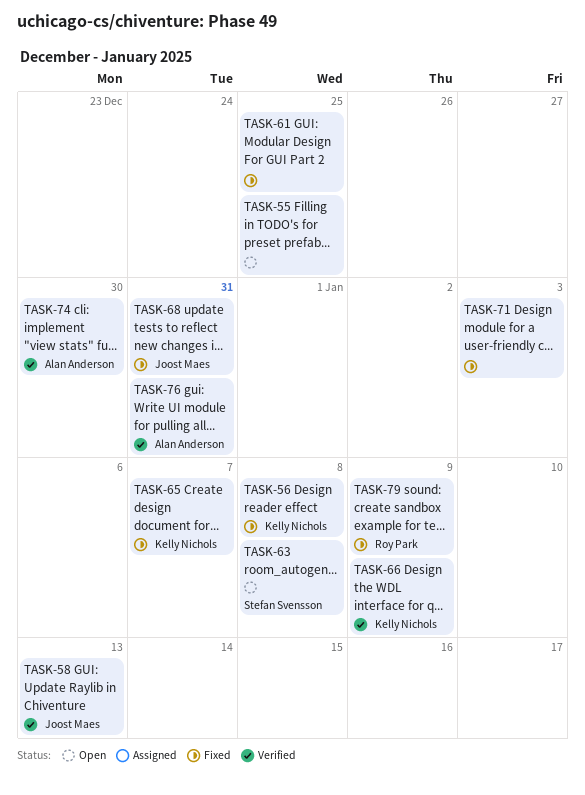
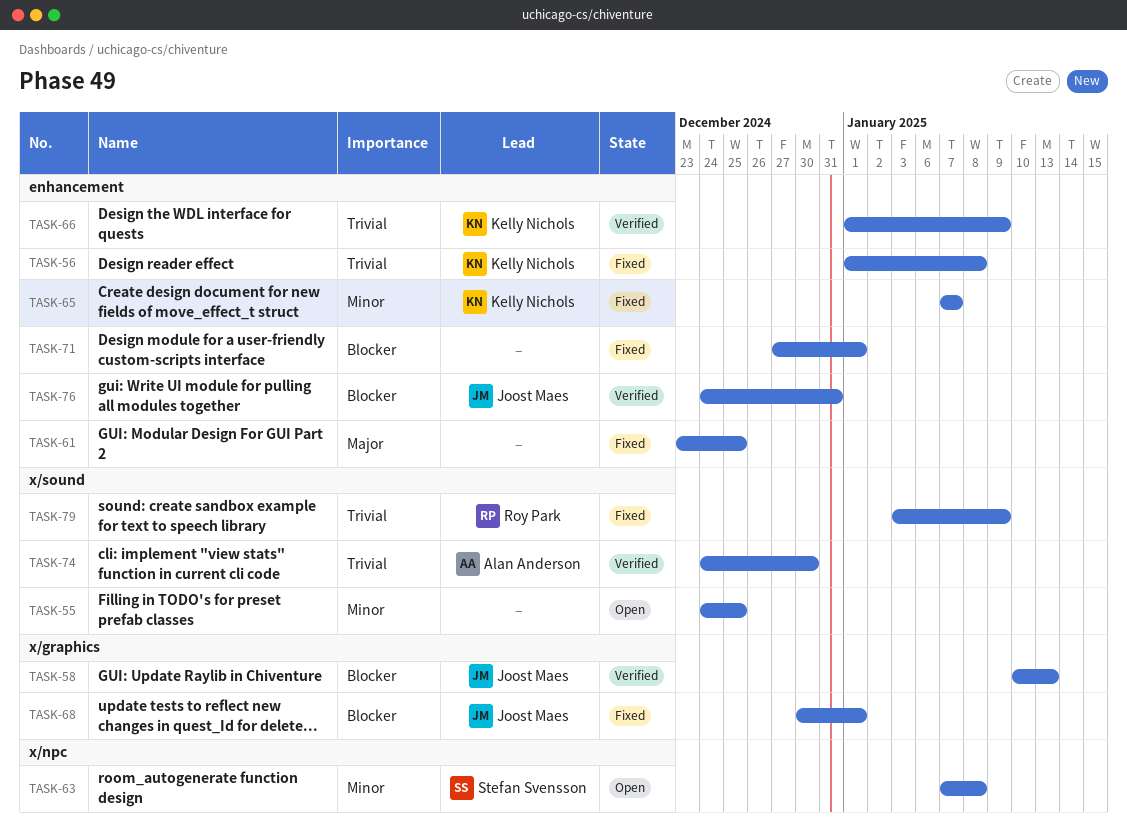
TASK-68, due: Dec 31 -> Jan 1
TASK-71, due: Jan 3 -> Jan 1
TASK-76, owner: Alan Anderson -> Joost Maes

